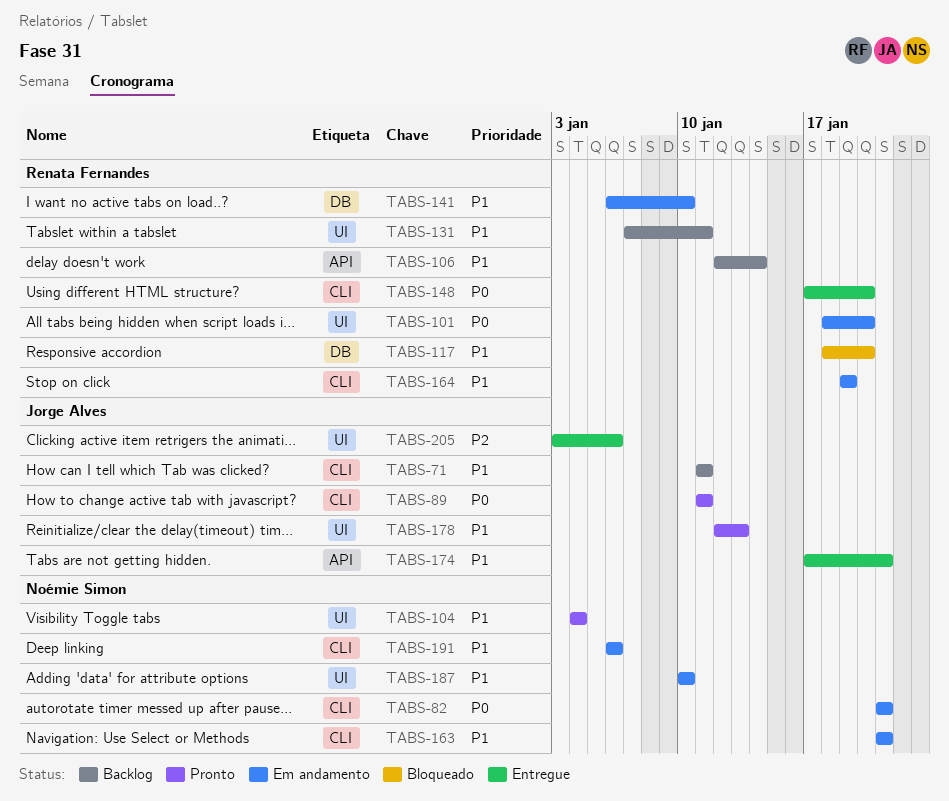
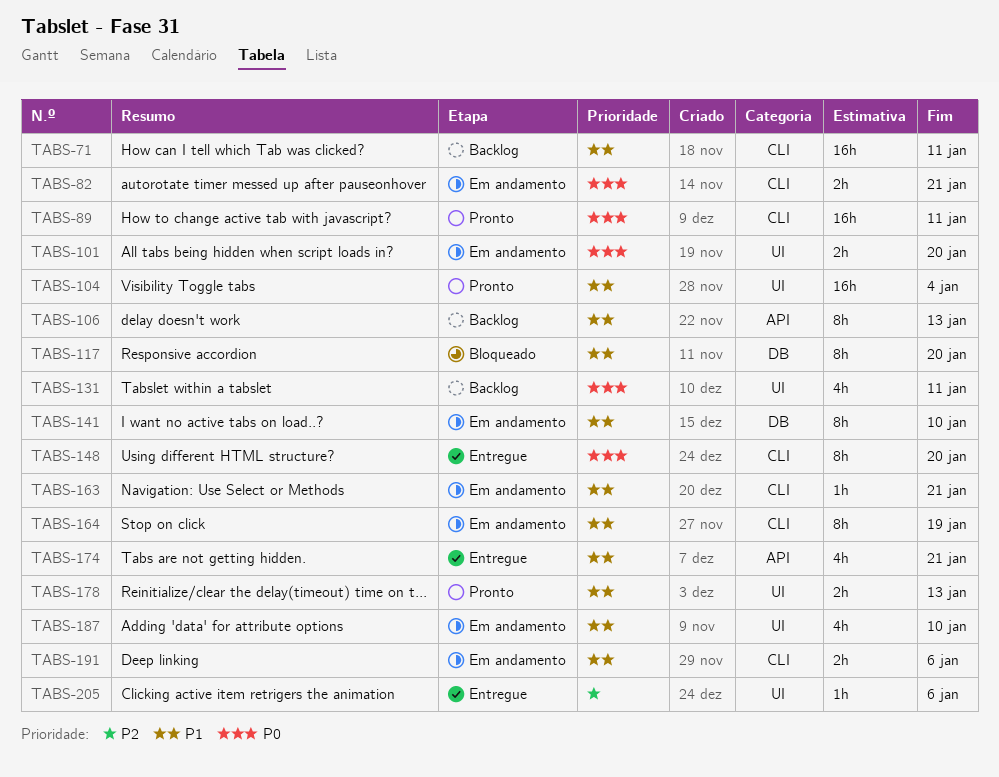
TABS-106, due: Jan 14 -> Jan 13
TABS-131, priority: P1 -> P0

